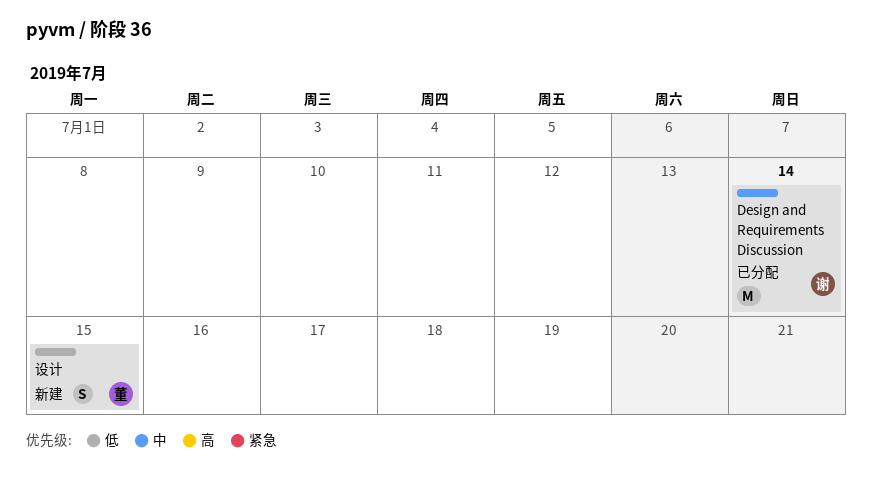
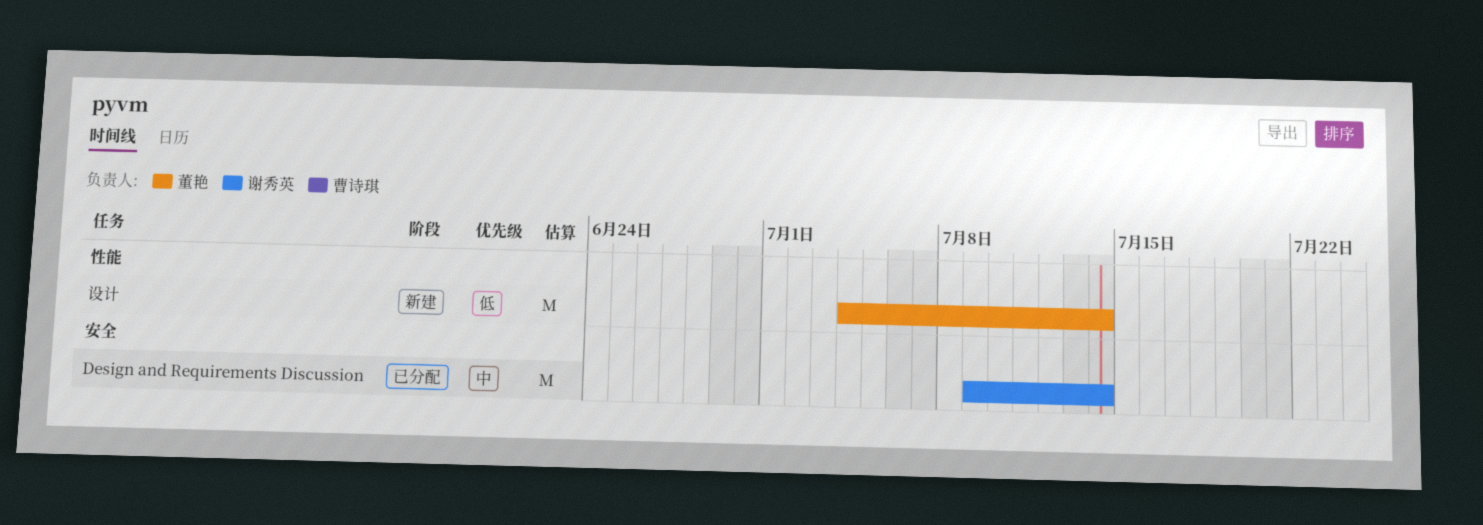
设计, estimate: S -> M
设计, due: Jul 15 -> Jul 14

